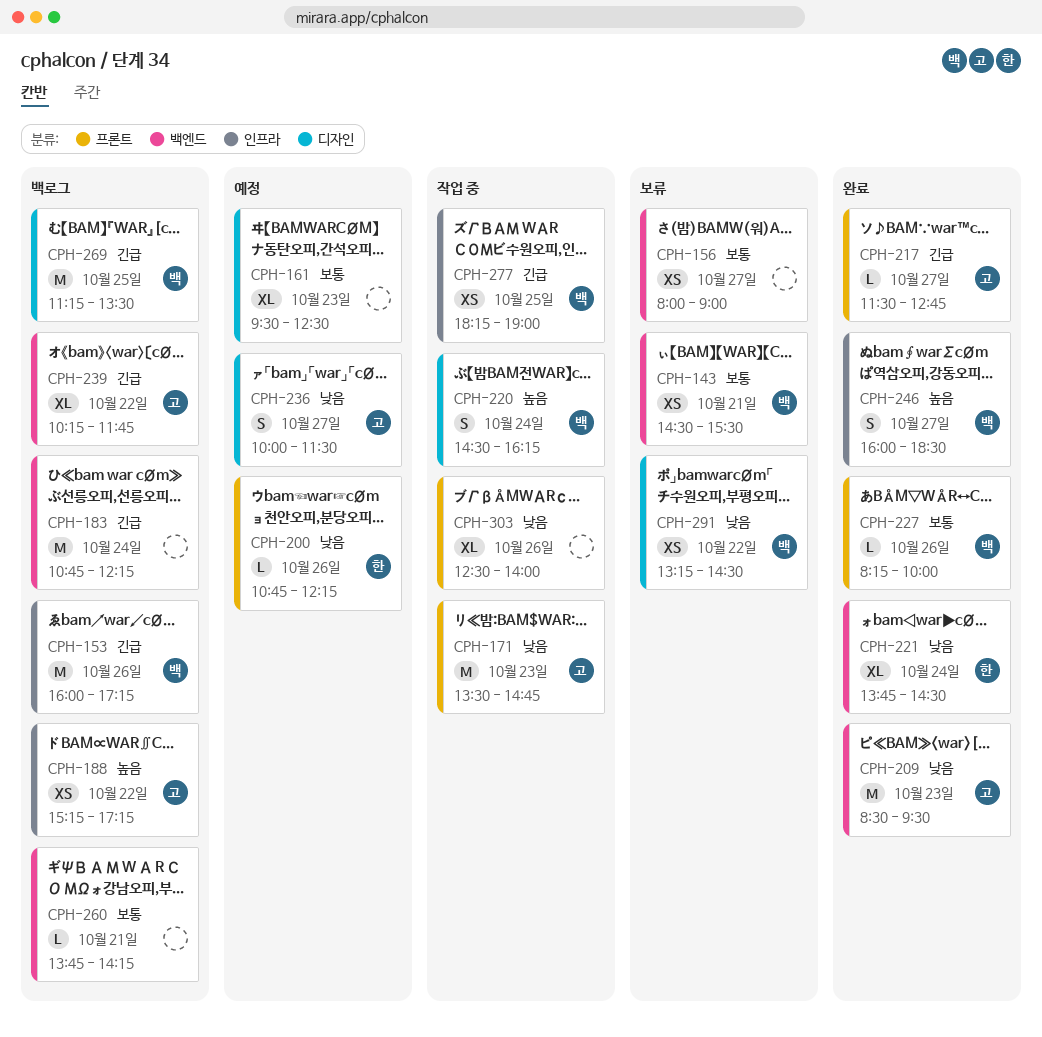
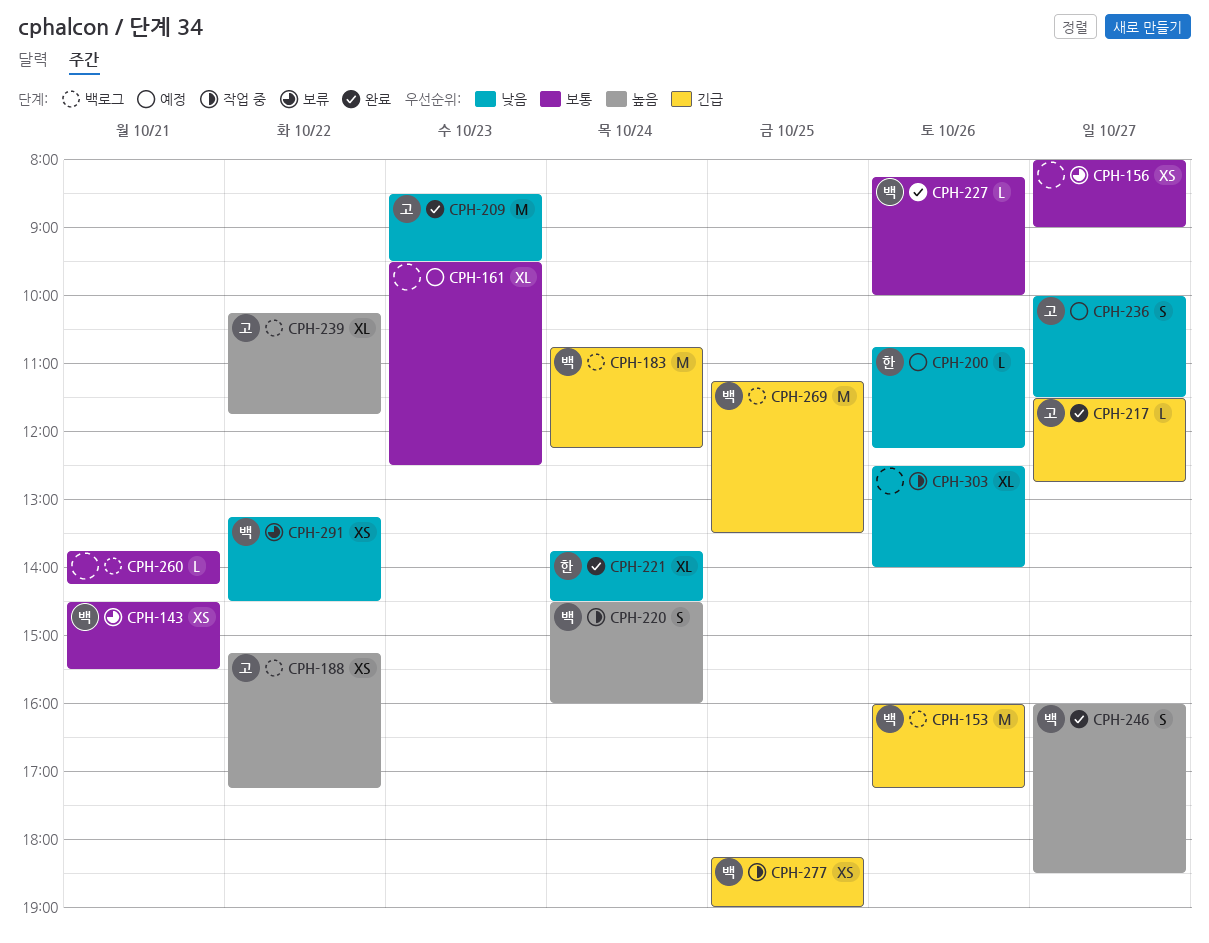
CPH-171: present -> none
CPH-183, owner: none -> 백
CPH-220, ends: 16:15 -> 16:00
CPH-239, priority: 긴급 -> 높음

